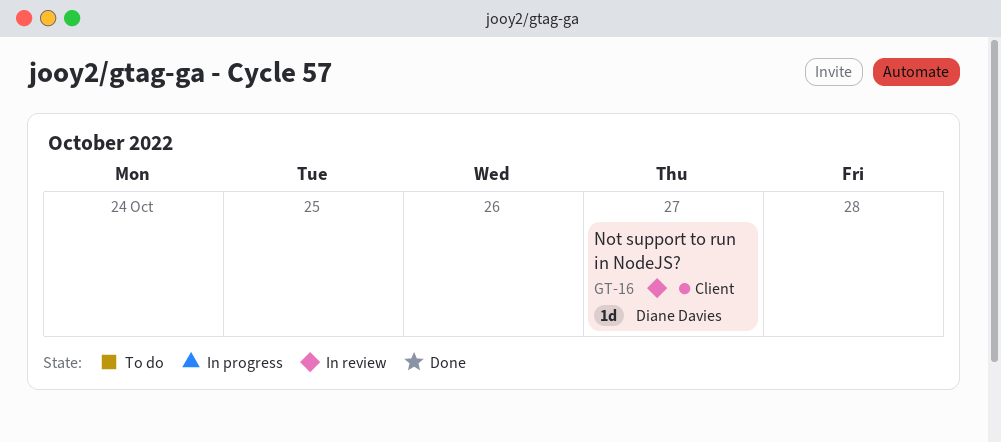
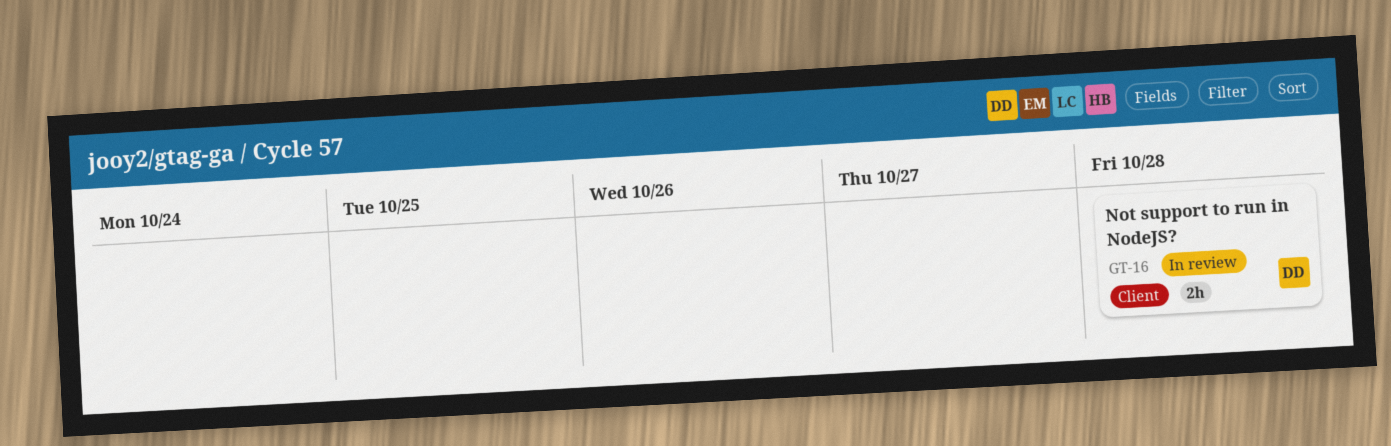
GT-16, estimate: 1d -> 2h
GT-16, due: Oct 27 -> Oct 28

